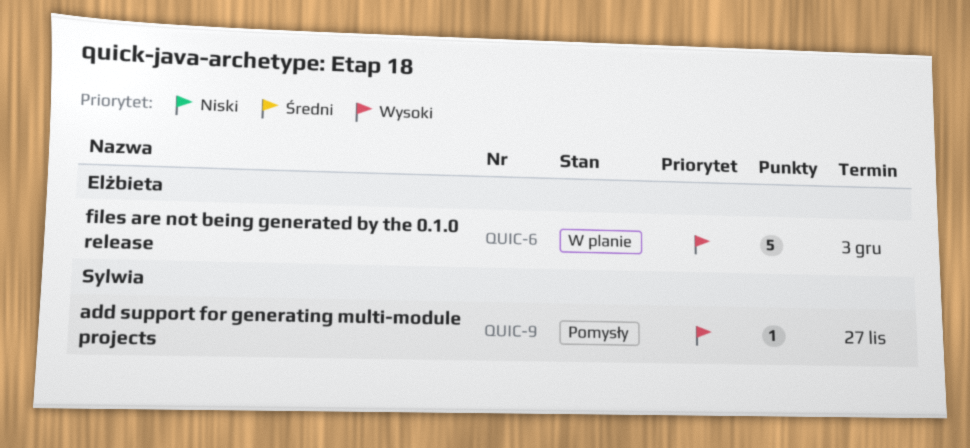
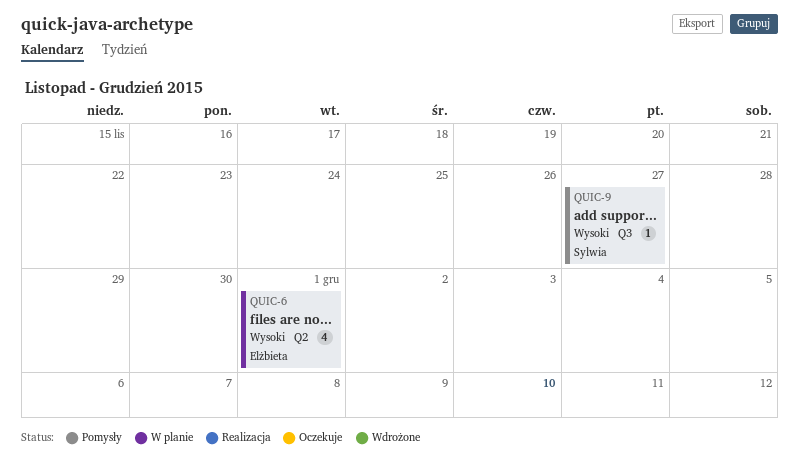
QUIC-6, estimate: 5 -> 4
QUIC-6, due: Dec 3 -> Dec 1

